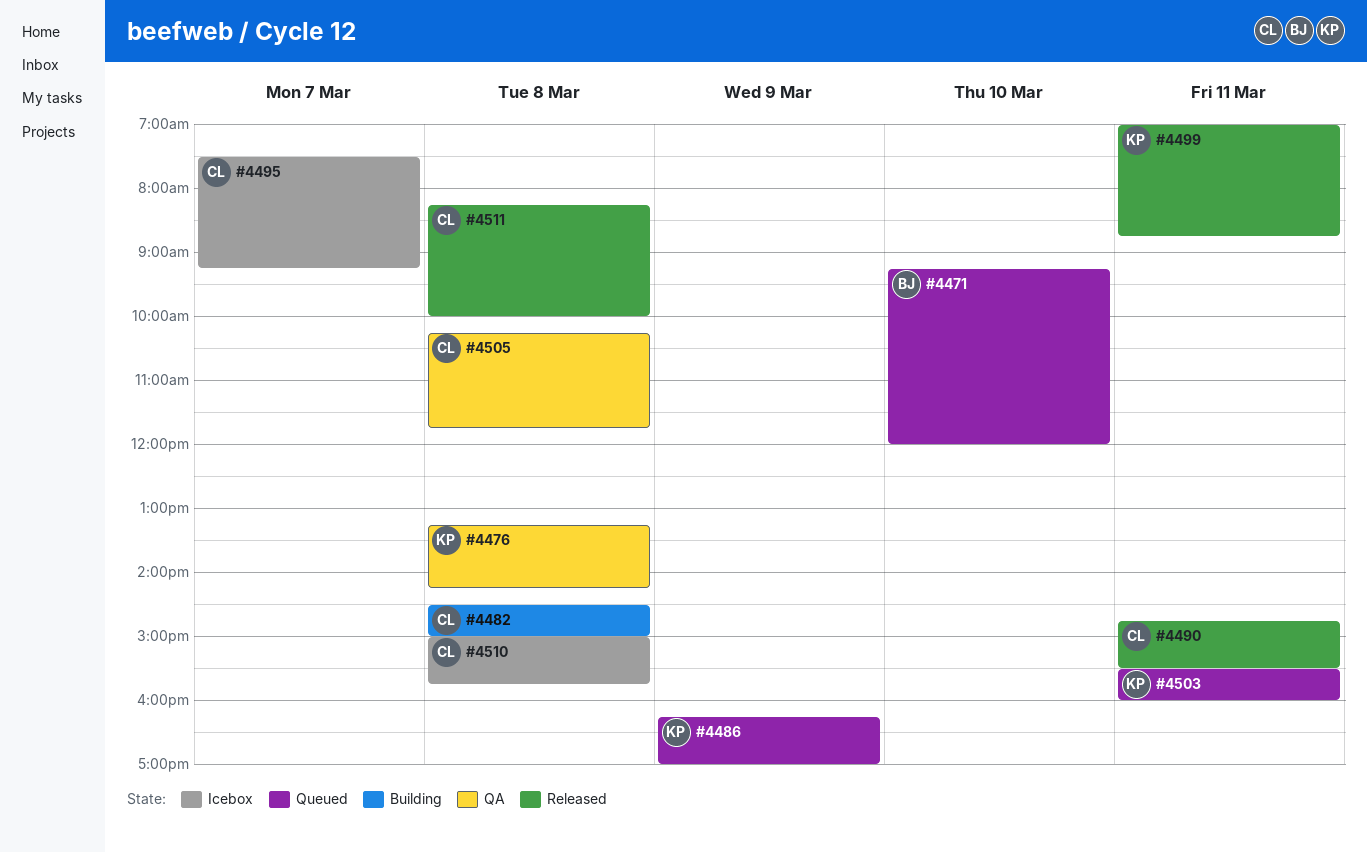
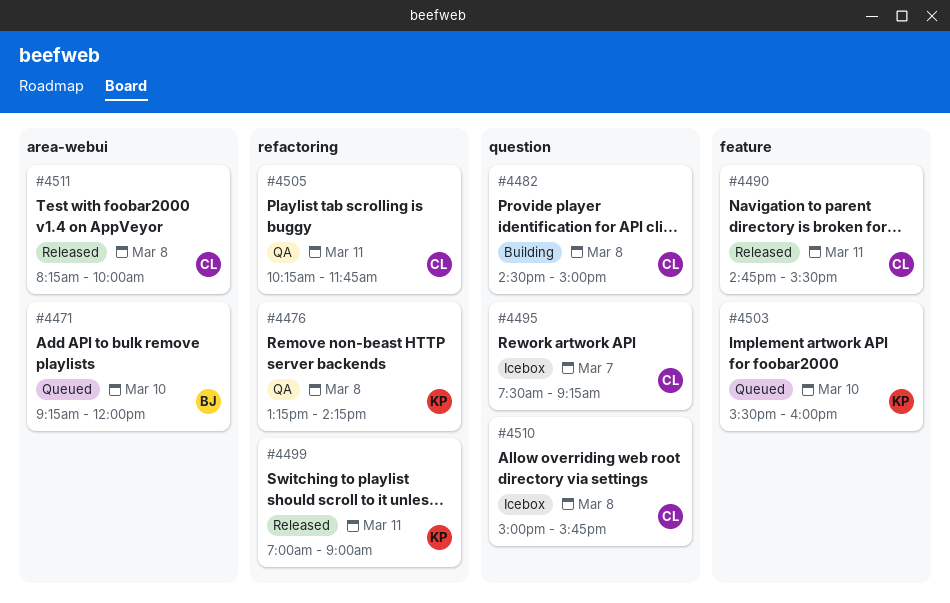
#4486: present -> none
#4499, ends: 08:45 -> 09:00
#4503, day: Mar 11 -> Mar 10
#4505, day: Mar 8 -> Mar 11

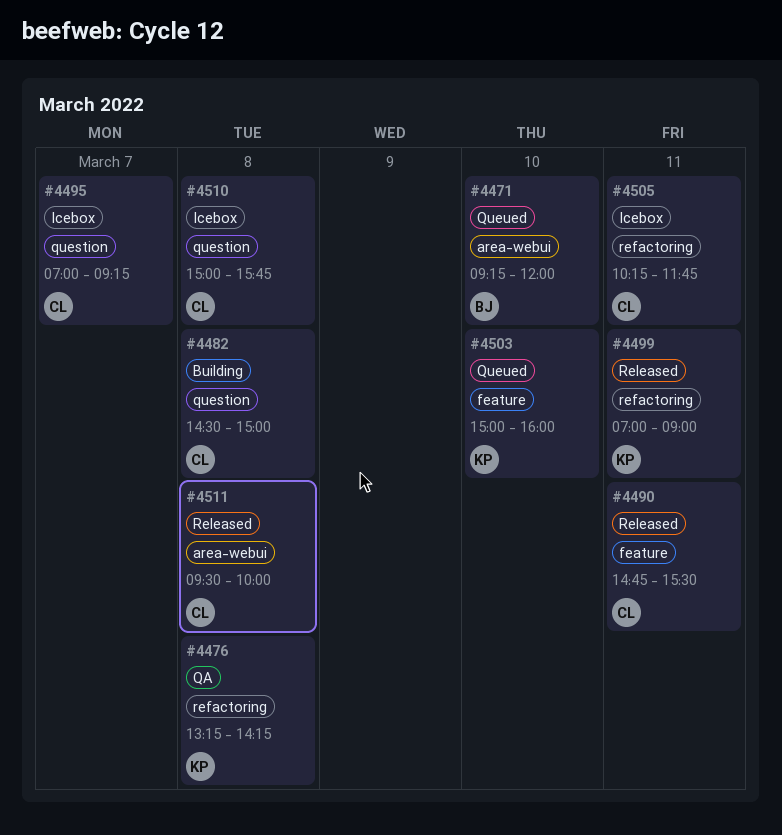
#4495, begins: 07:30 -> 07:00
#4503, begins: 15:30 -> 15:00
#4505, status: QA -> Icebox
#4511, begins: 08:15 -> 09:30

